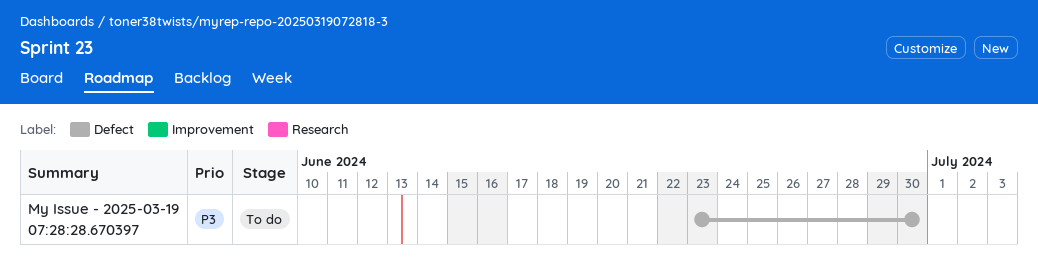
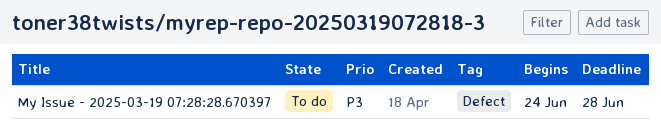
My Issue - 2025-03-19 07:28:28.670397, start: Jun 23 -> Jun 24
My Issue - 2025-03-19 07:28:28.670397, due: Jun 30 -> Jun 28

